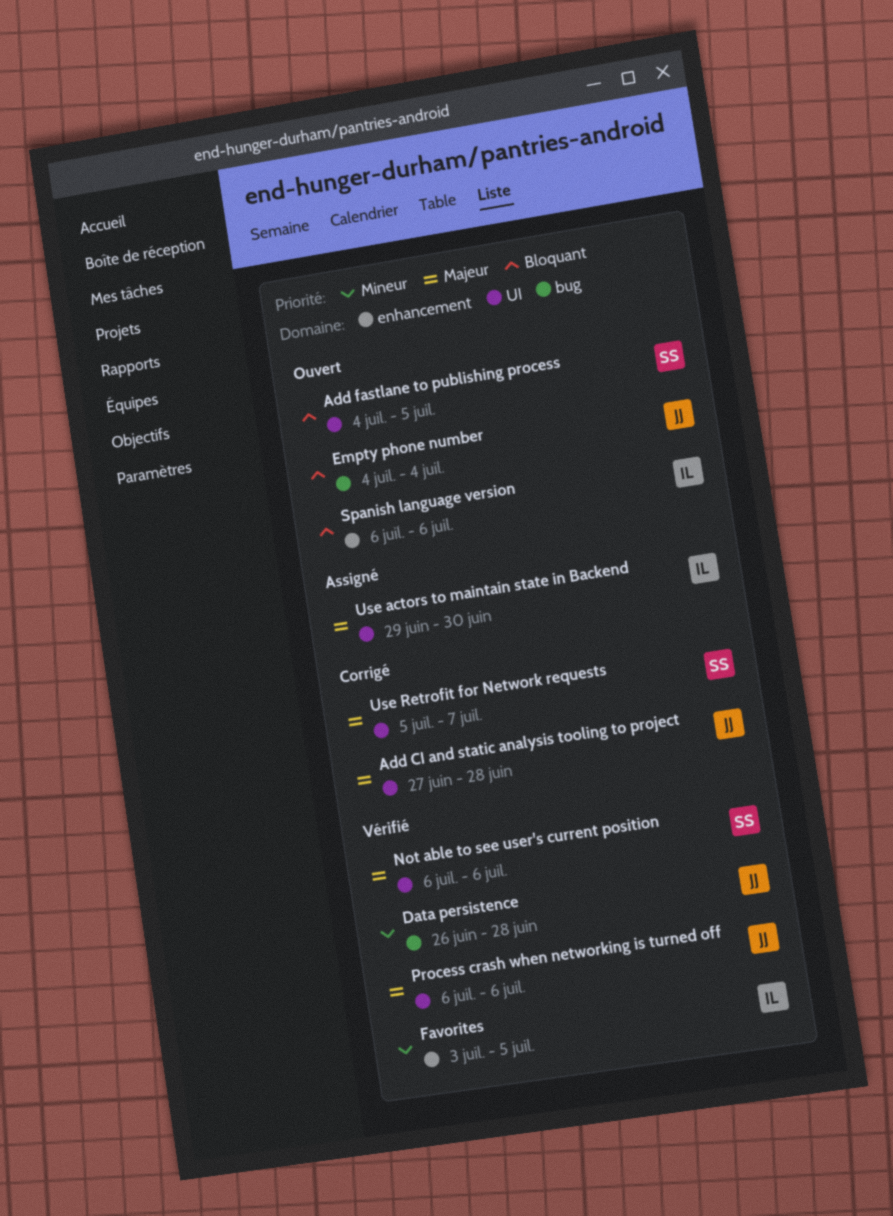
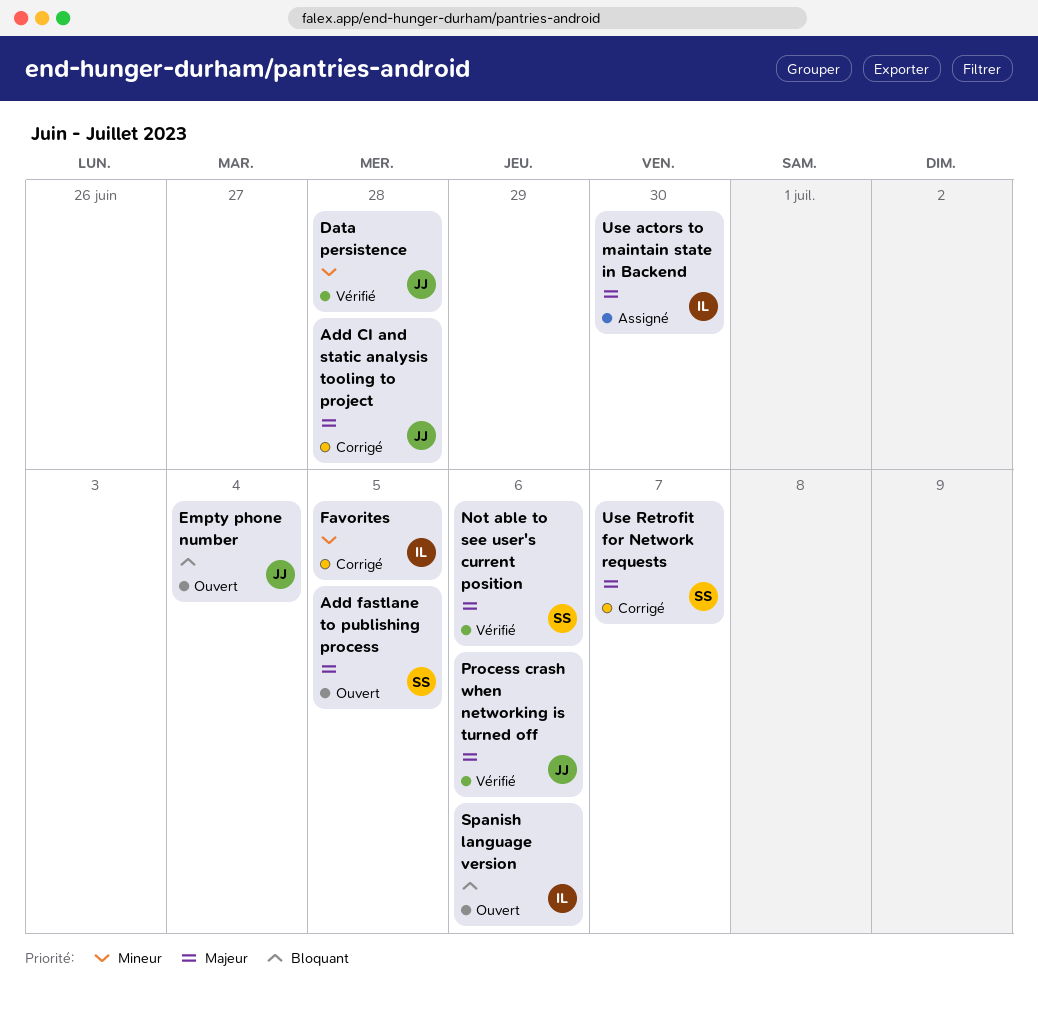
Add fastlane to publishing process, priority: Bloquant -> Majeur
Favorites, status: Vérifié -> Corrigé

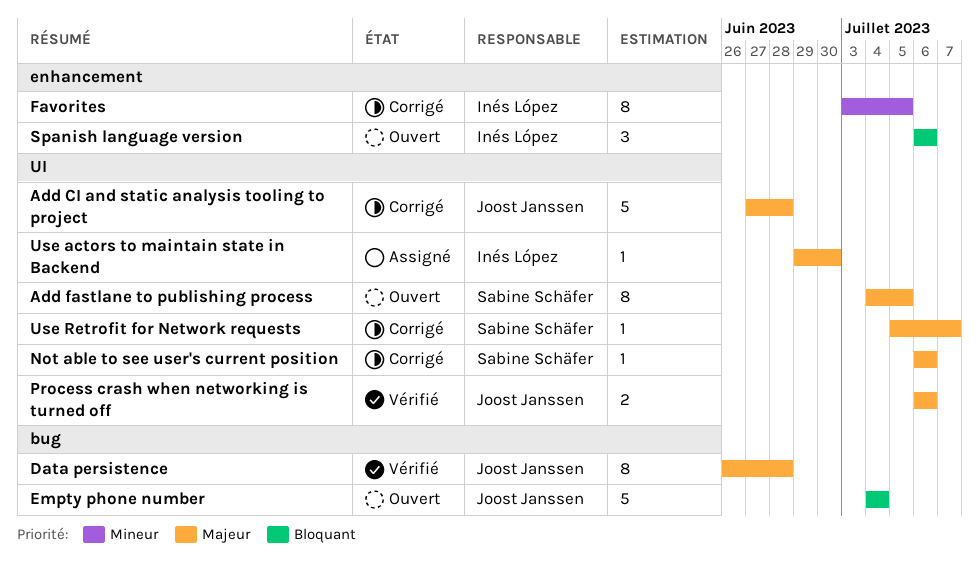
Data persistence, priority: Mineur -> Majeur
Not able to see user's current position, status: Vérifié -> Corrigé

